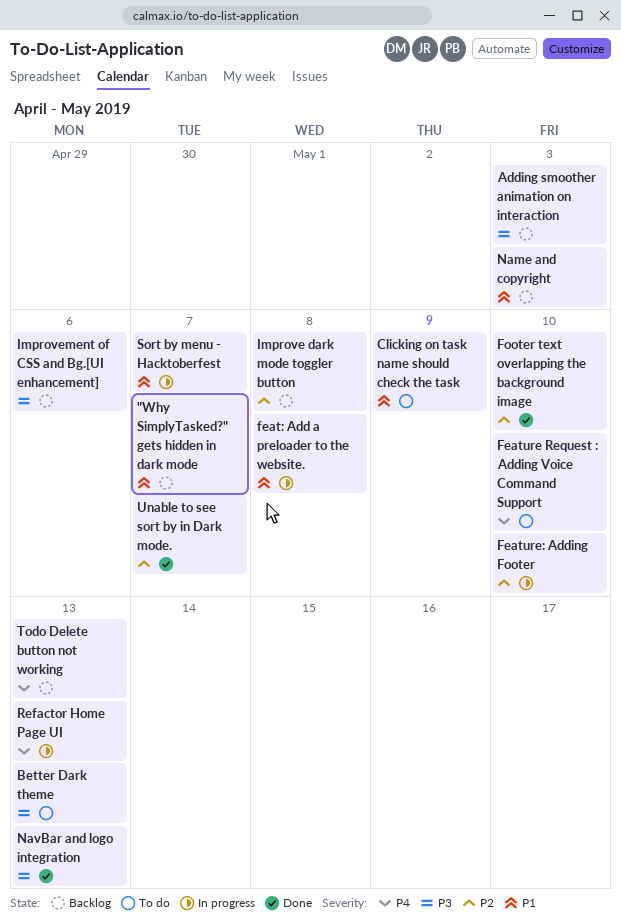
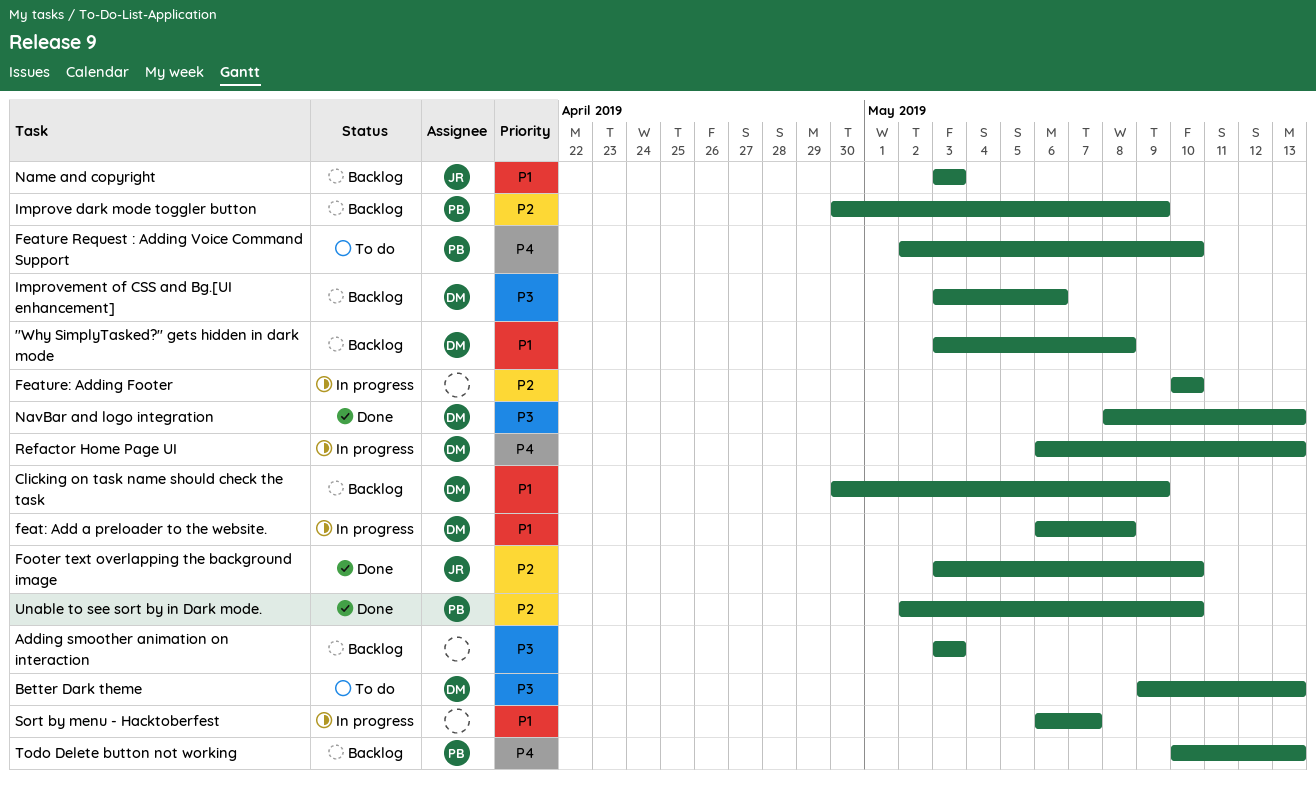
"Why SimplyTasked?" gets hidden in dark mode, due: May 7 -> May 8
Clicking on task name should check the task, status: To do -> Backlog
Improve dark mode toggler button, due: May 8 -> May 9
Unable to see sort by in Dark mode., due: May 7 -> May 10

